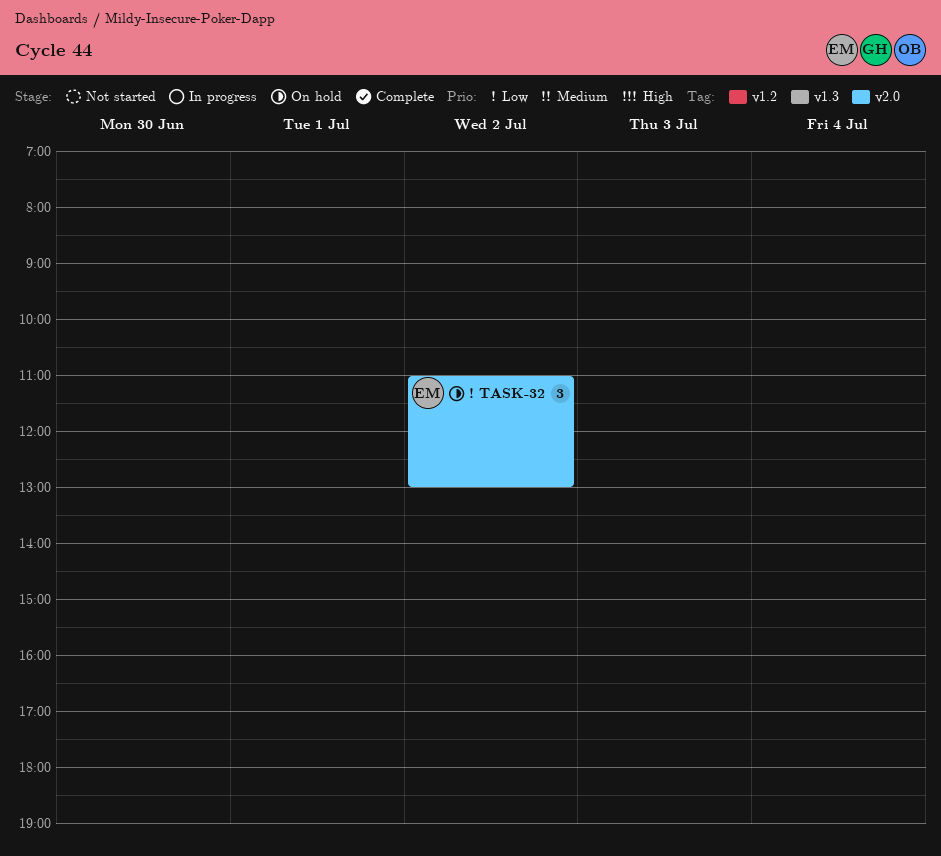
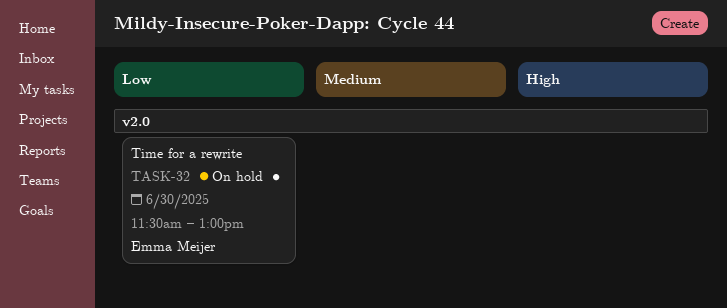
TASK-32, estimate: 3 -> 1
TASK-32, day: Jul 2 -> Jun 30
TASK-32, begins: 11:00 -> 11:30

